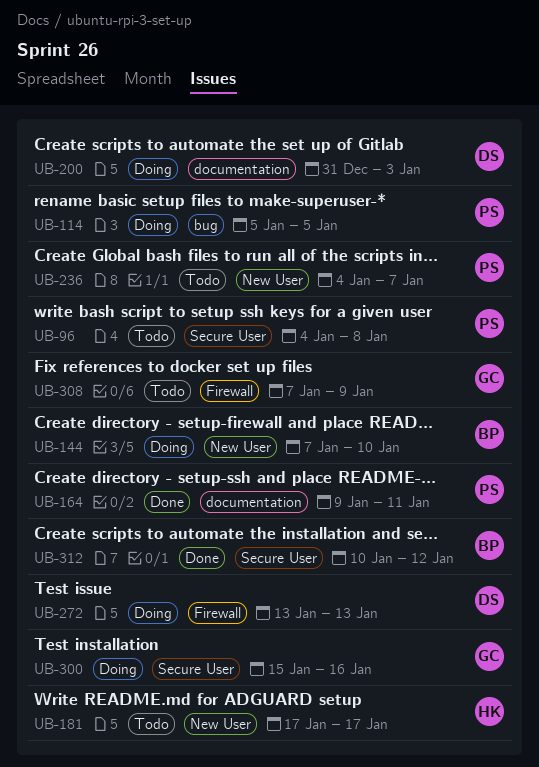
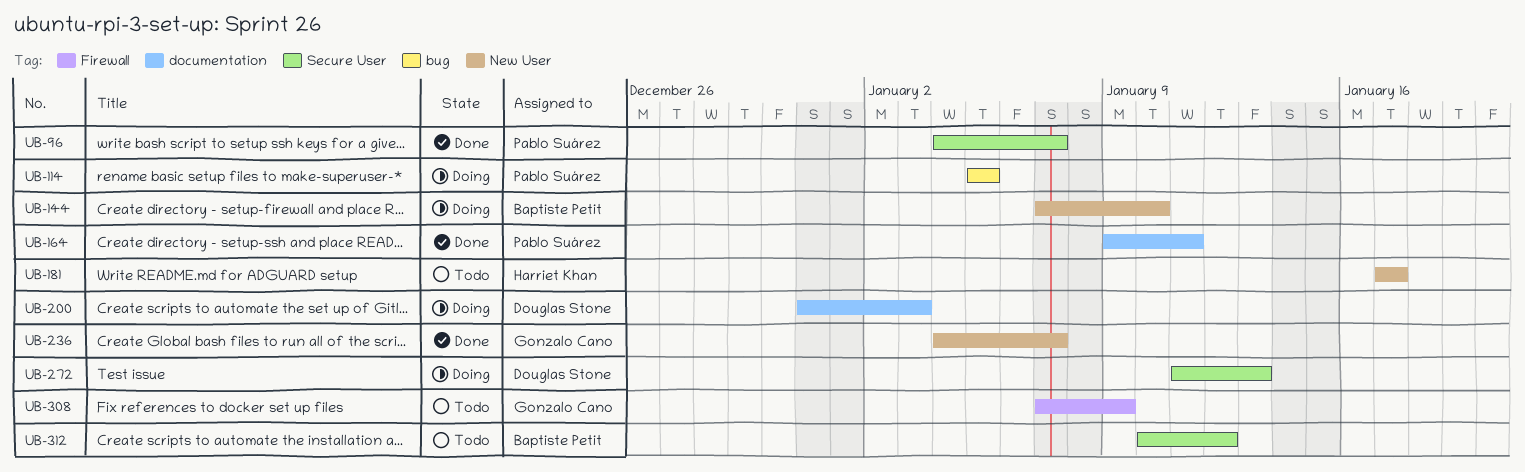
UB-96, status: Todo -> Done
UB-96, due: Jan 8 -> Jan 7
UB-236, status: Todo -> Done
UB-236, owner: Pablo Suárez -> Gonzalo Cano
UB-272, label: Firewall -> Secure User
UB-272, start: Jan 13 -> Jan 11
UB-300: present -> none
UB-312, status: Done -> Todo

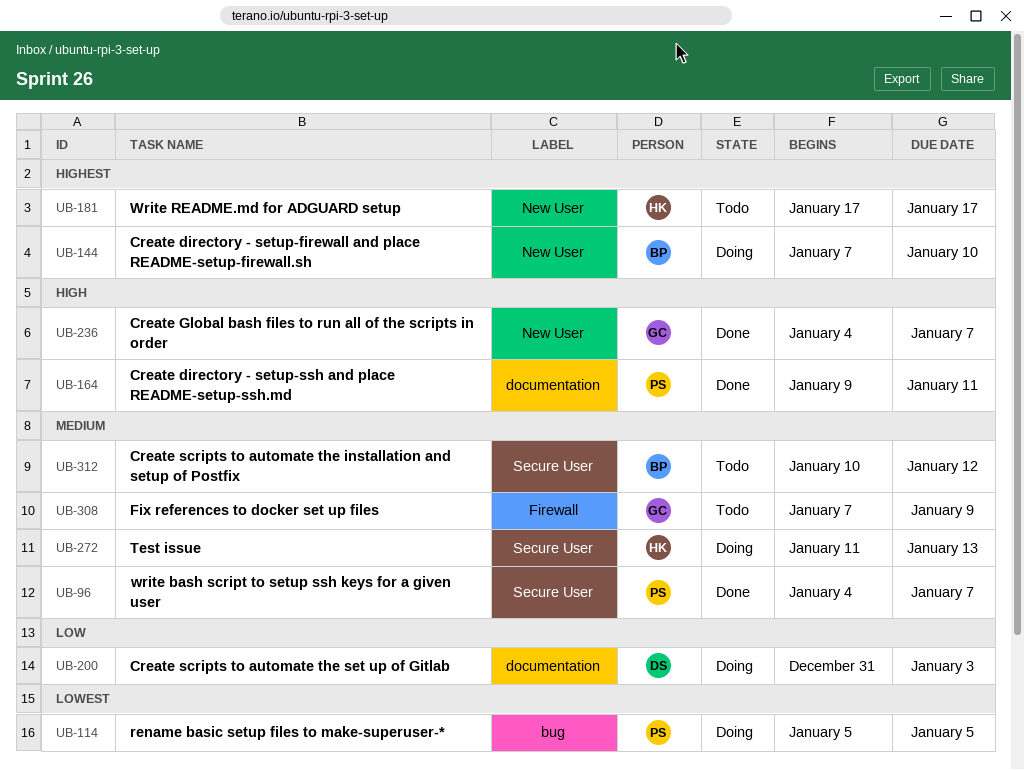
UB-272, owner: Douglas Stone -> Harriet Khan

